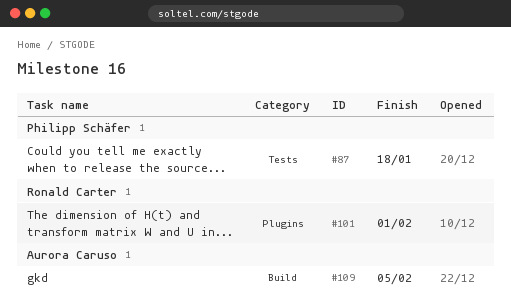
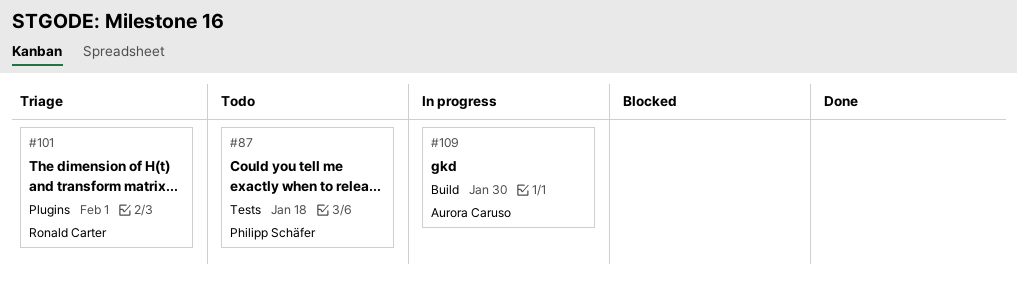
#109, due: Feb 5 -> Jan 30

